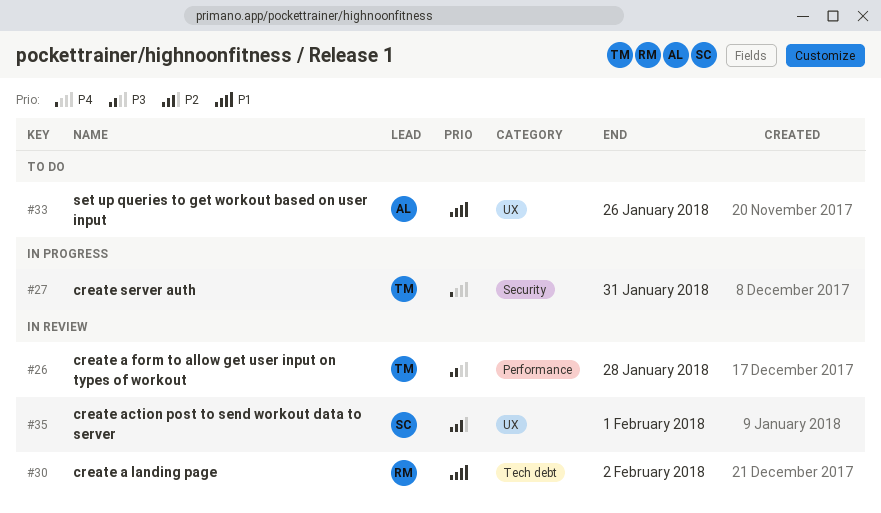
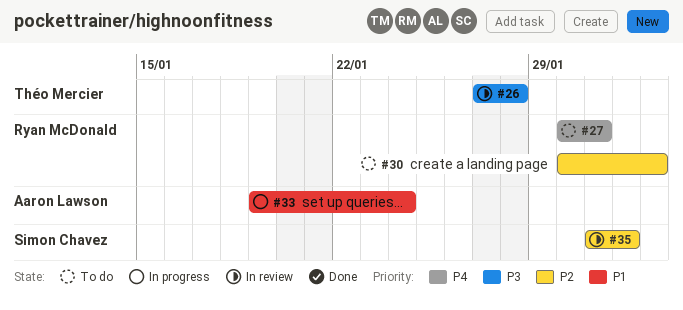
#27, status: In progress -> To do
#27, owner: Théo Mercier -> Ryan McDonald
#30, status: In review -> To do
#30, priority: P1 -> P2
#33, status: To do -> In progress
#33, due: Jan 26 -> Jan 24

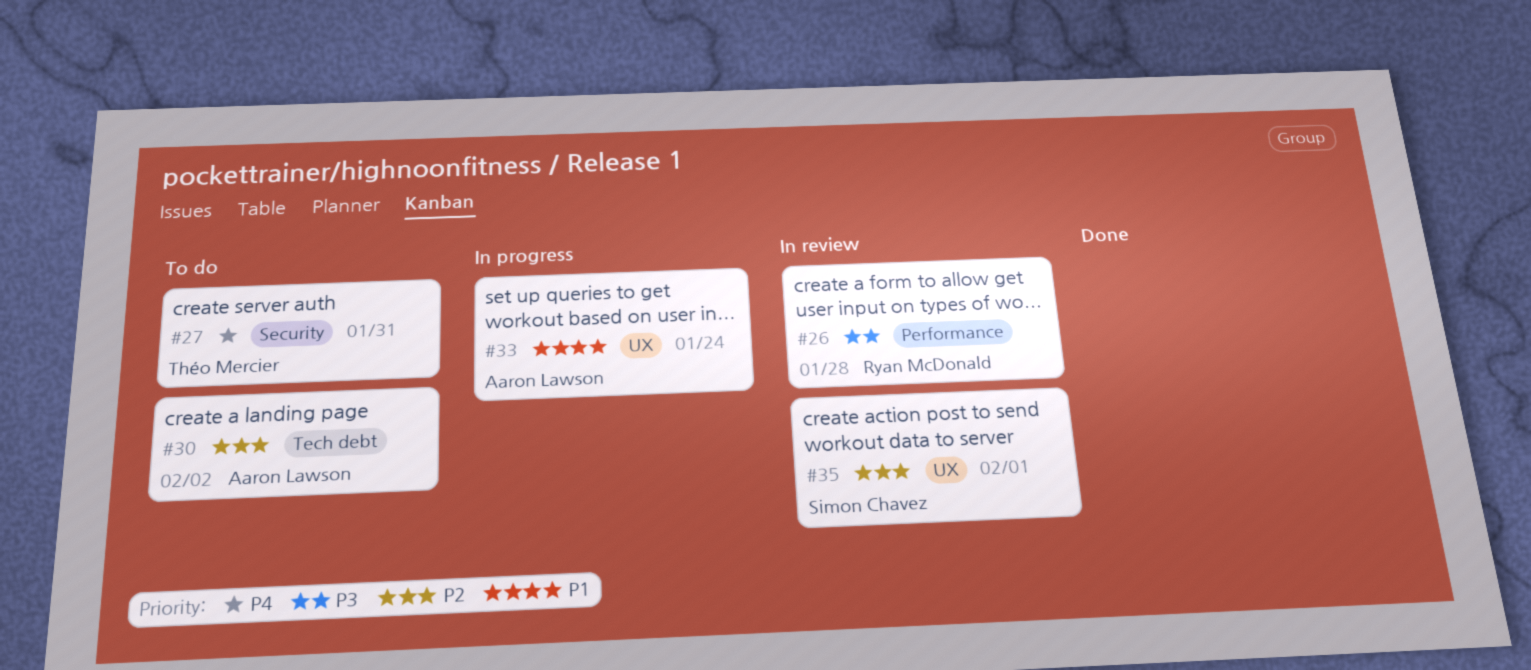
#26, owner: Théo Mercier -> Ryan McDonald
#27, owner: Ryan McDonald -> Théo Mercier
#30, owner: Ryan McDonald -> Aaron Lawson

